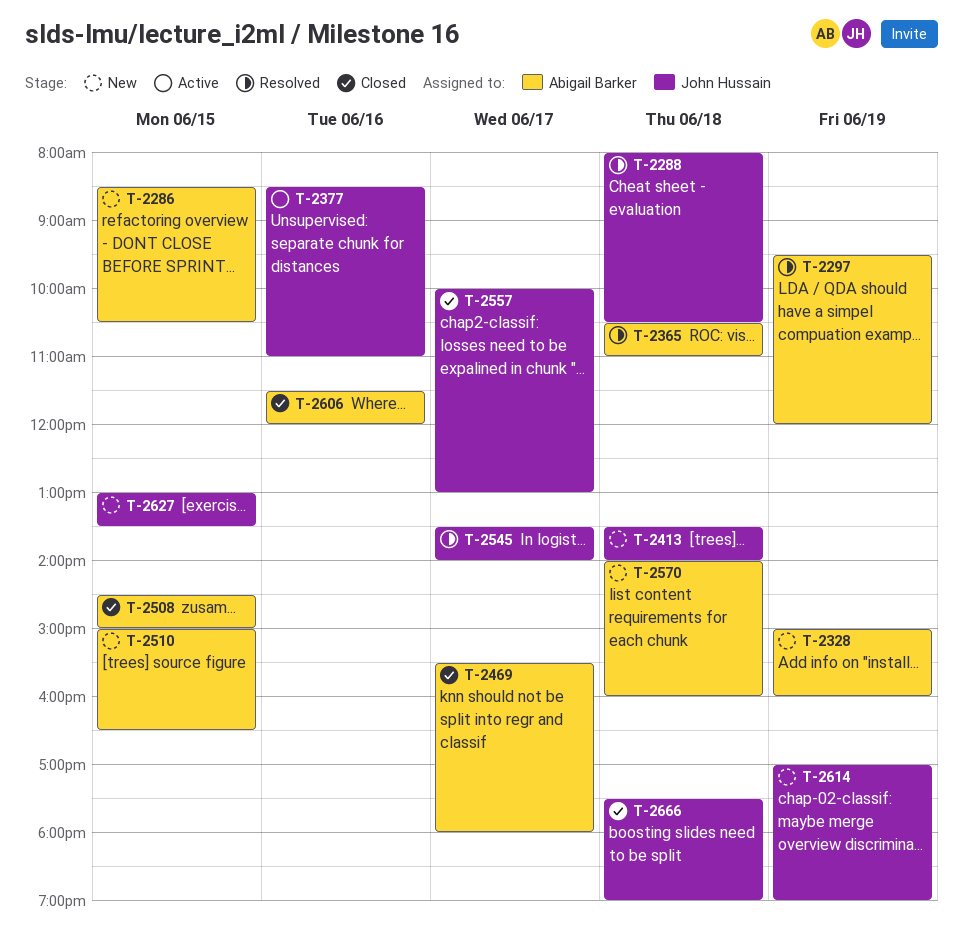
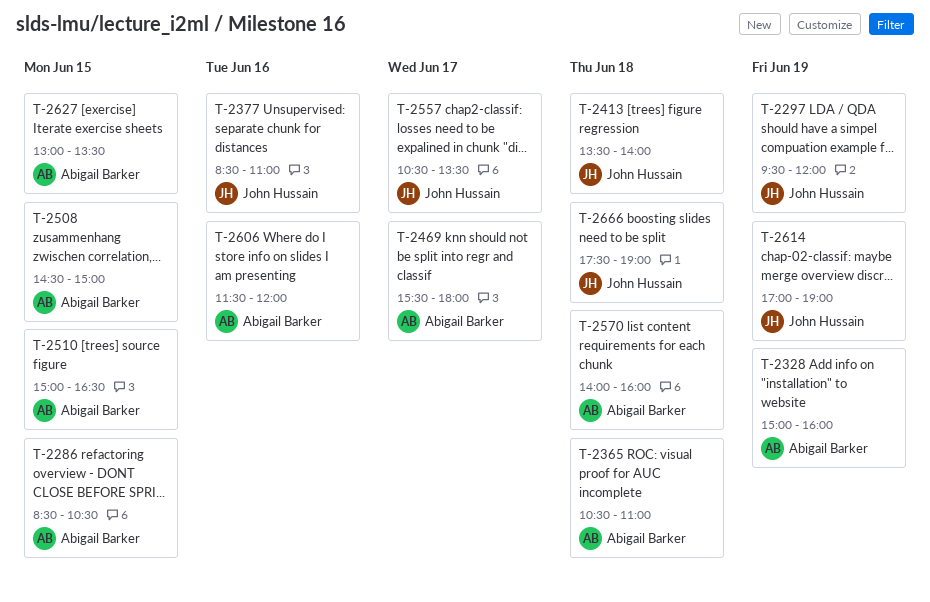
T-2288: present -> none
T-2297, owner: Abigail Barker -> John Hussain
T-2545: present -> none
T-2557, begins: 10:00 -> 10:30
T-2557, ends: 13:00 -> 13:30
T-2627, owner: John Hussain -> Abigail Barker

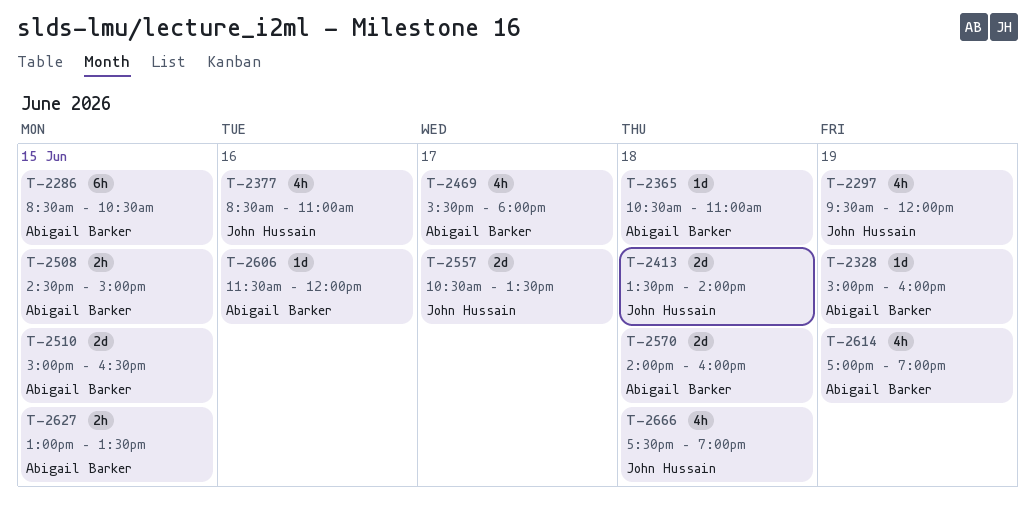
T-2614, owner: John Hussain -> Abigail Barker

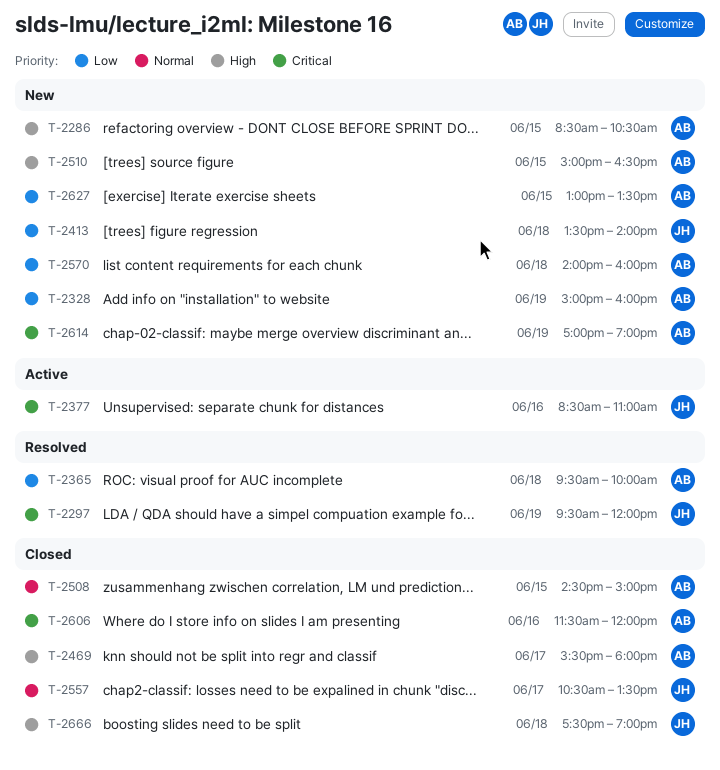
T-2365, begins: 10:30 -> 09:30
T-2365, ends: 11:00 -> 10:00

